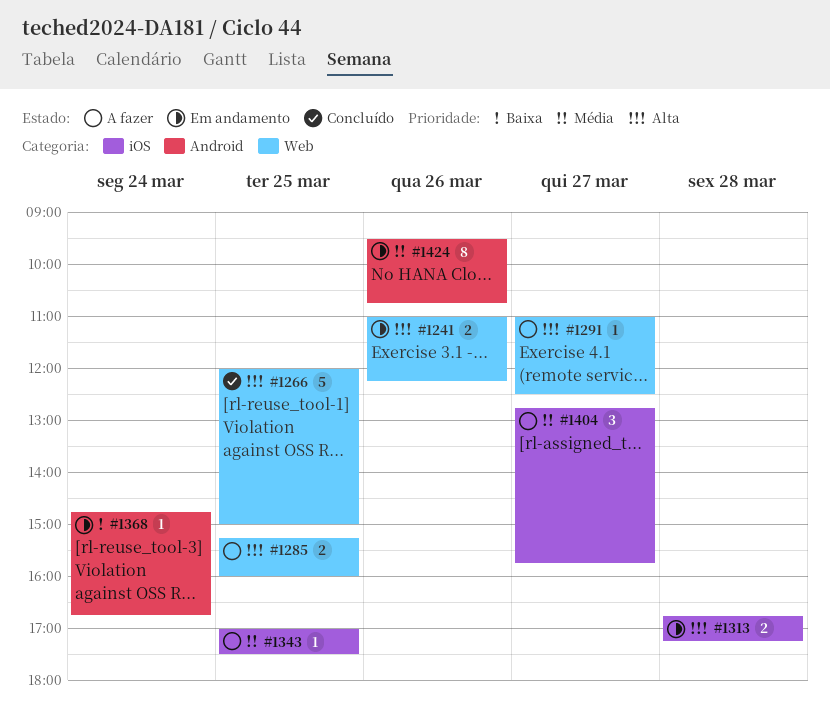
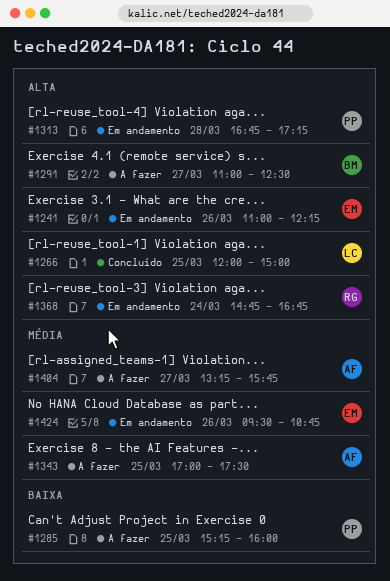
#1285, priority: Alta -> Baixa
#1368, priority: Baixa -> Alta
#1404, begins: 12:45 -> 13:15

